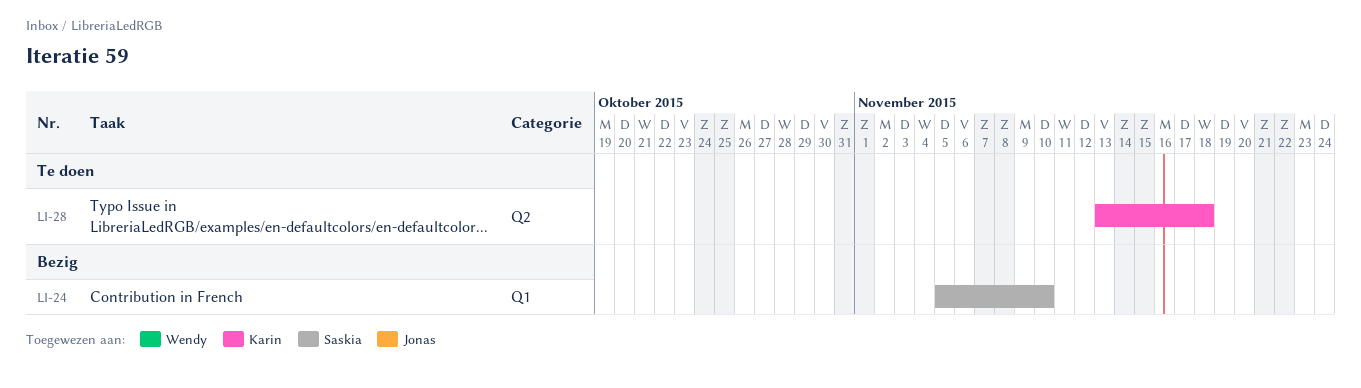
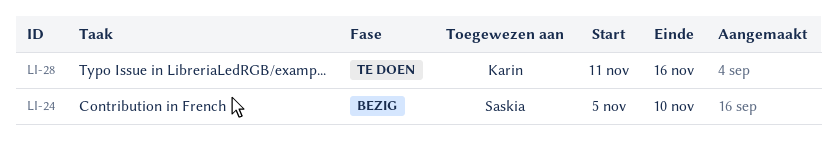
LI-28, start: Nov 13 -> Nov 11
LI-28, due: Nov 18 -> Nov 16

